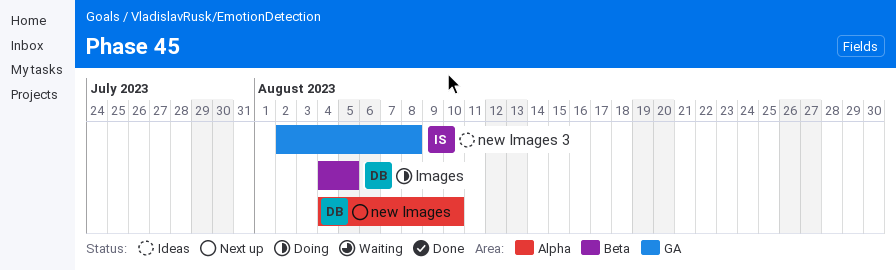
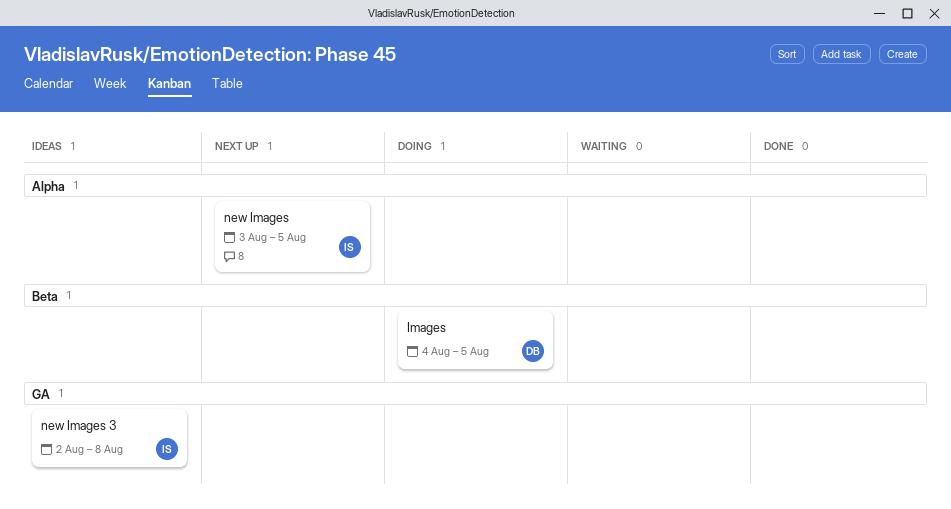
new Images, owner: DB -> IS
new Images, start: Aug 4 -> Aug 3
new Images, due: Aug 10 -> Aug 5

